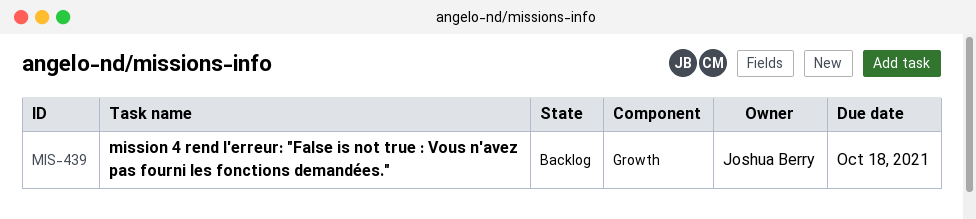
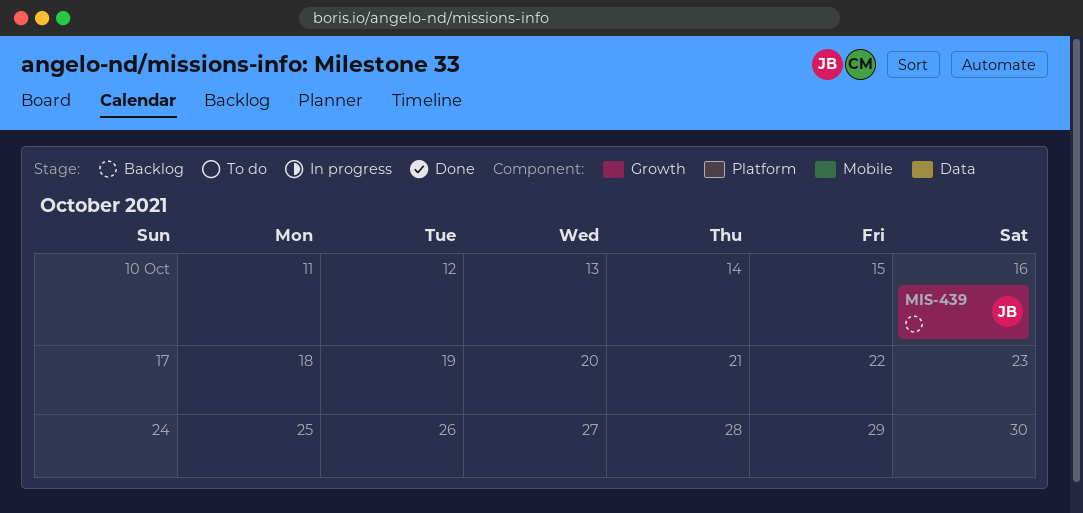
MIS-439, due: Oct 18 -> Oct 16

